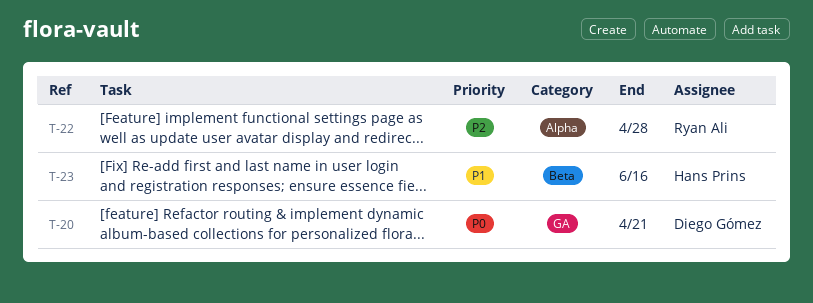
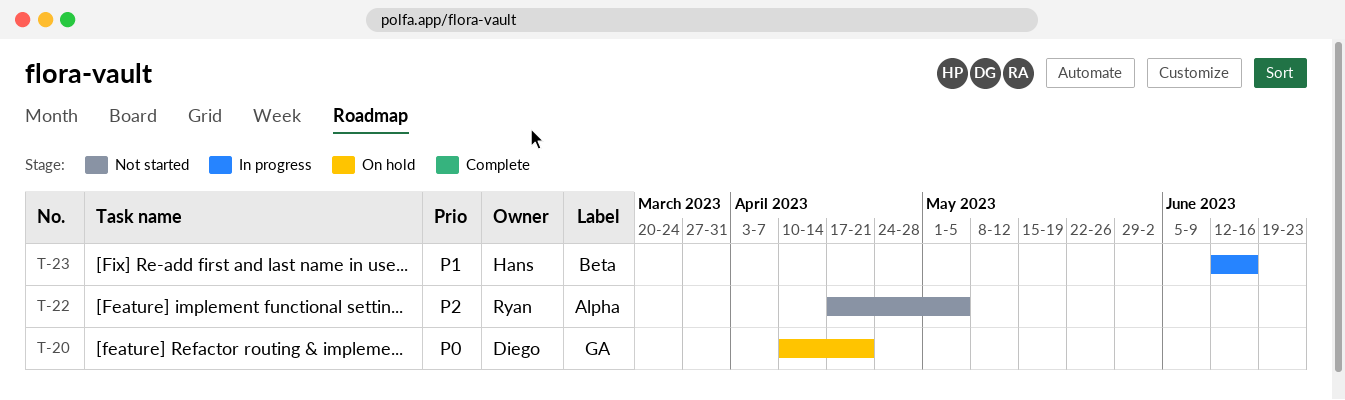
T-22, due: Apr 28 -> May 5

